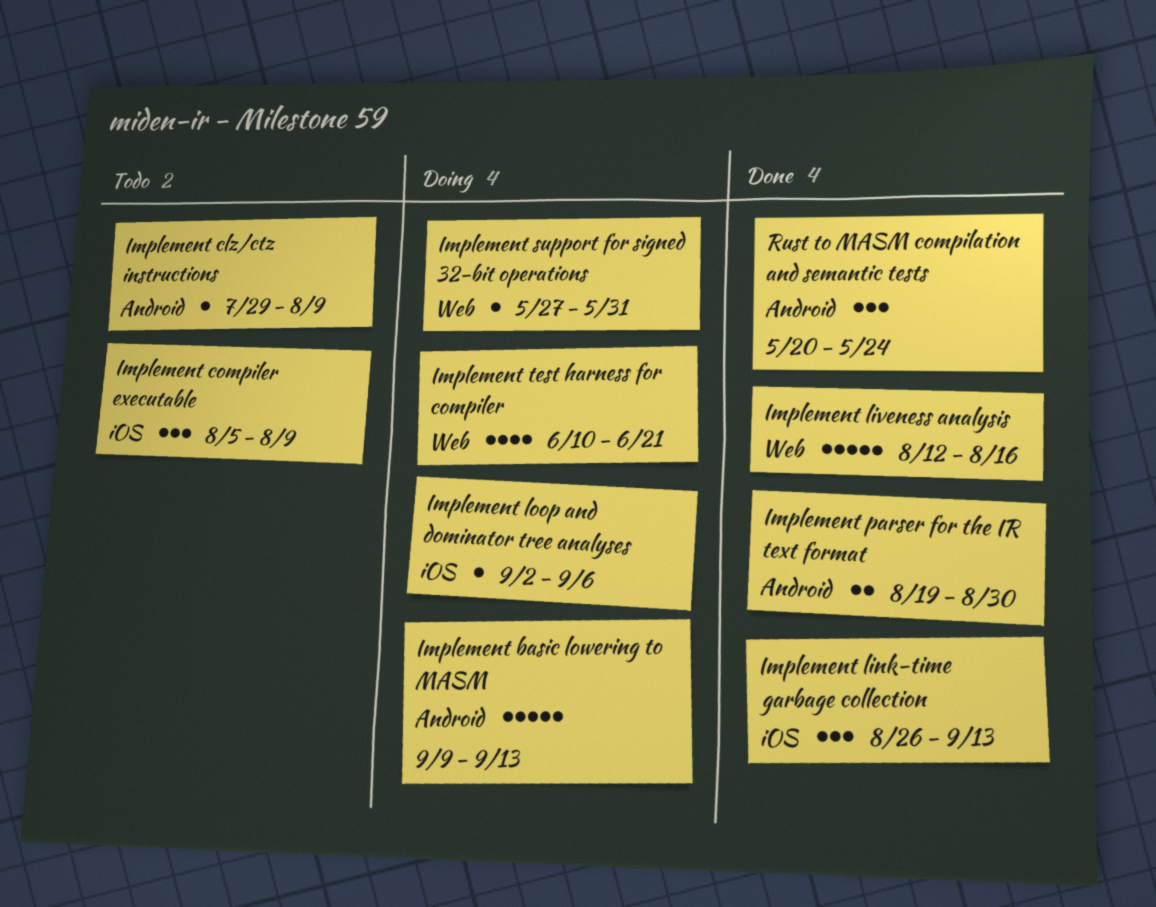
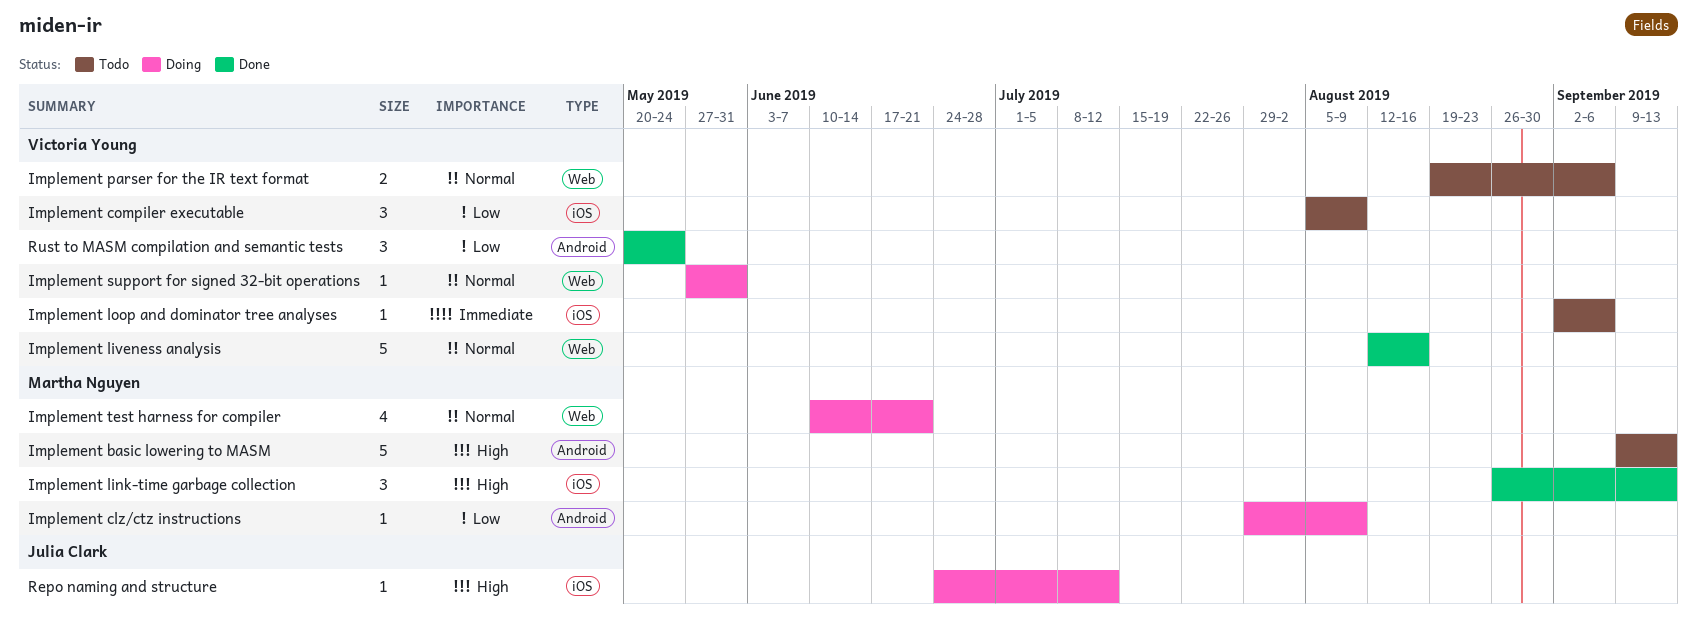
Implement basic lowering to MASM, status: Doing -> Todo
Implement clz/ctz instructions, status: Todo -> Doing
Implement loop and dominator tree analyses, status: Doing -> Todo
Implement parser for the IR text format, status: Done -> Todo
Implement parser for the IR text format, label: Android -> Web
Implement parser for the IR text format, due: Aug 30 -> Sep 6
Repo naming and structure: none -> present

